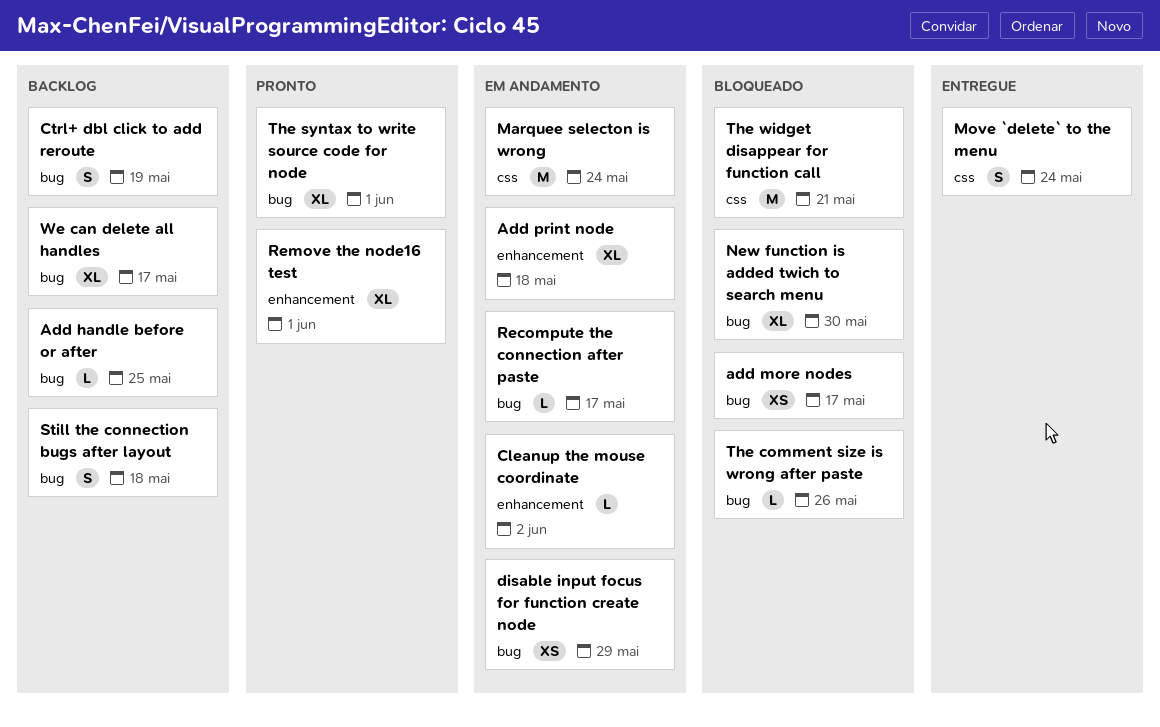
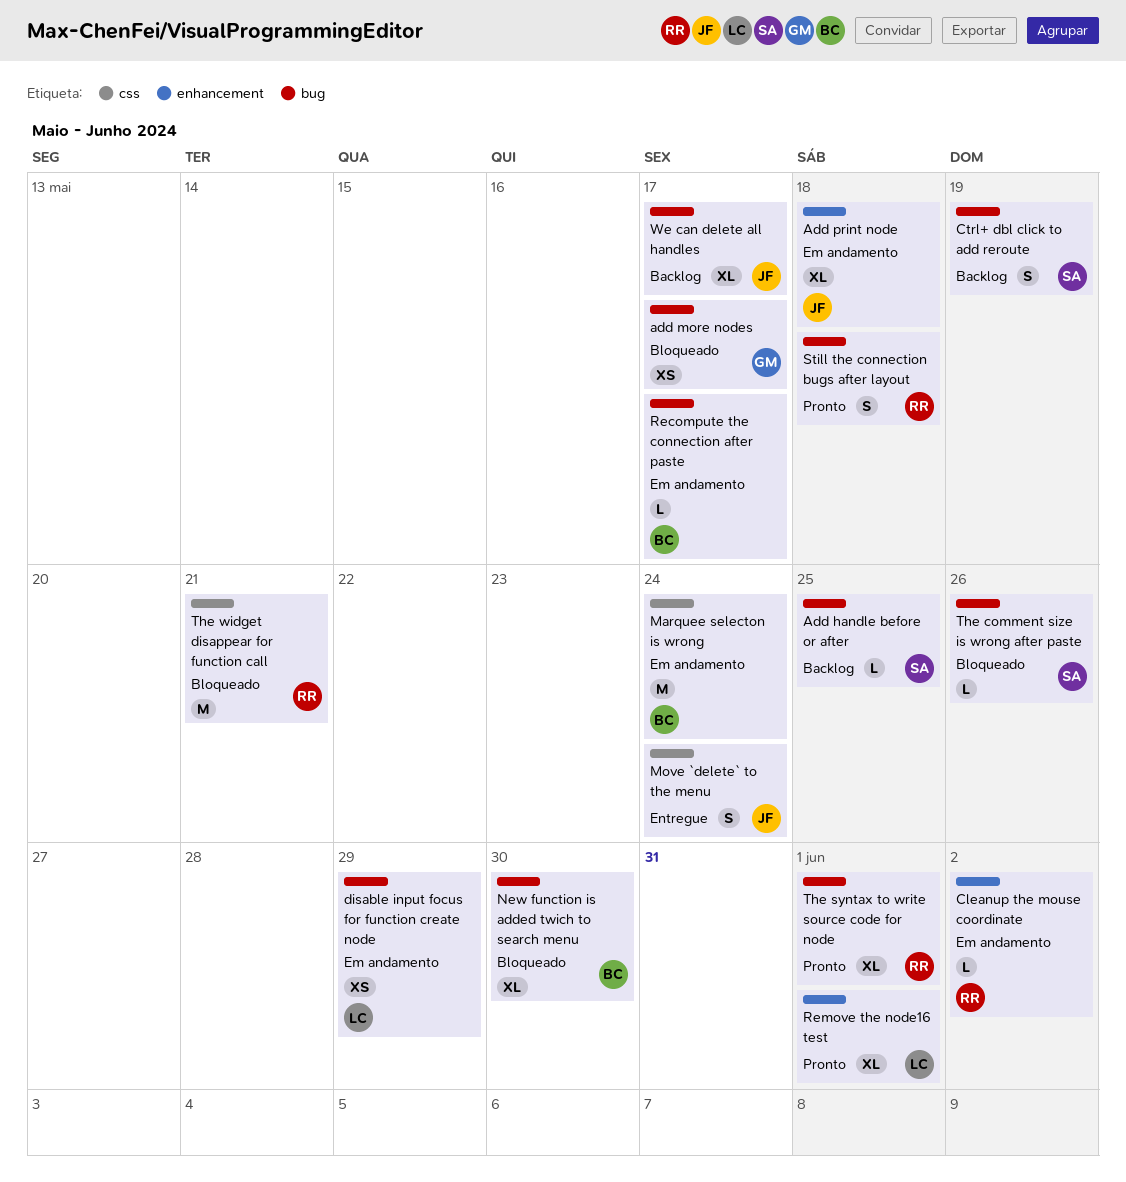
Still the connection bugs after layout, status: Backlog -> Pronto

